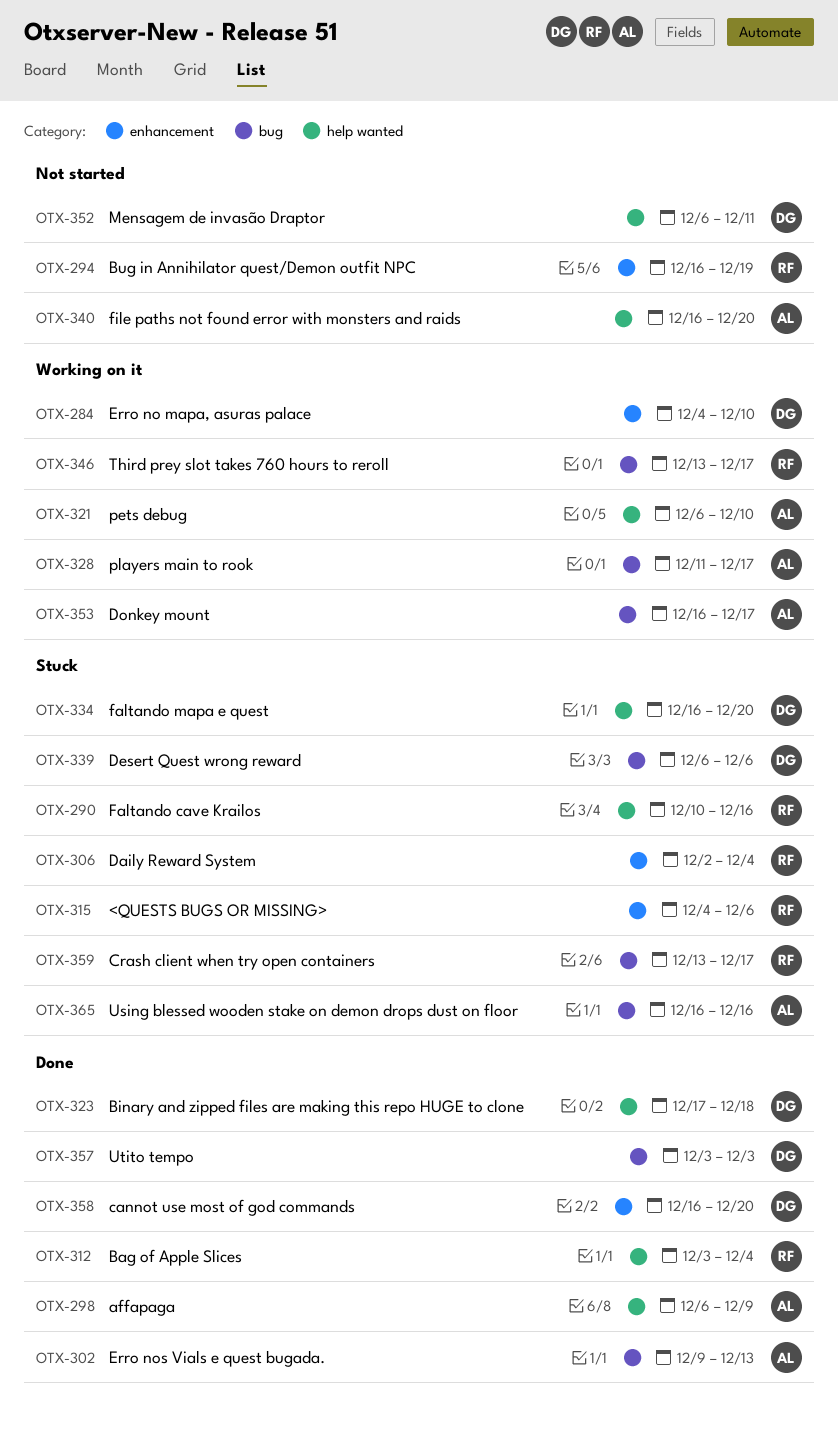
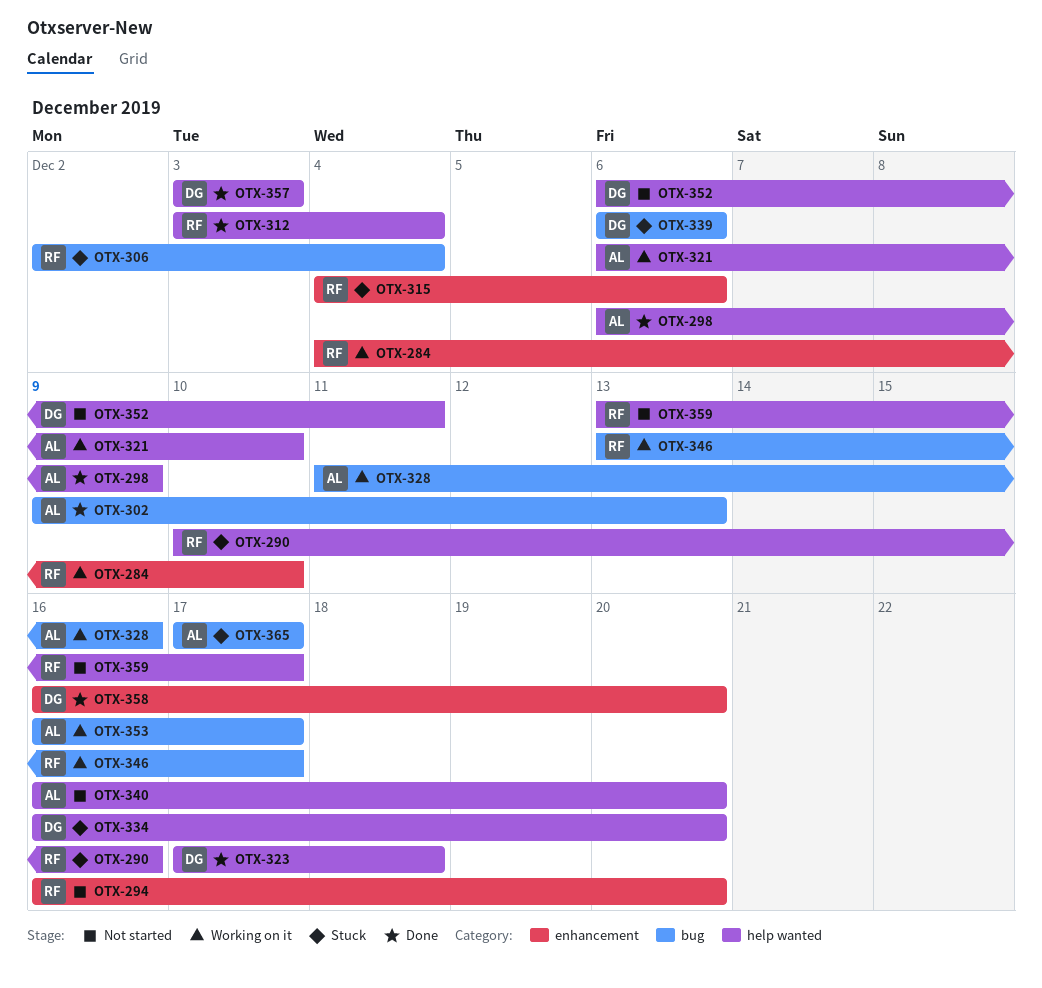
OTX-284, owner: DG -> RF
OTX-294, due: Dec 19 -> Dec 20
OTX-306, label: enhancement -> bug
OTX-328, due: Dec 17 -> Dec 16
OTX-357, label: bug -> help wanted
OTX-359, status: Stuck -> Not started
OTX-359, label: bug -> help wanted
OTX-365, start: Dec 16 -> Dec 17
OTX-365, due: Dec 16 -> Dec 17

